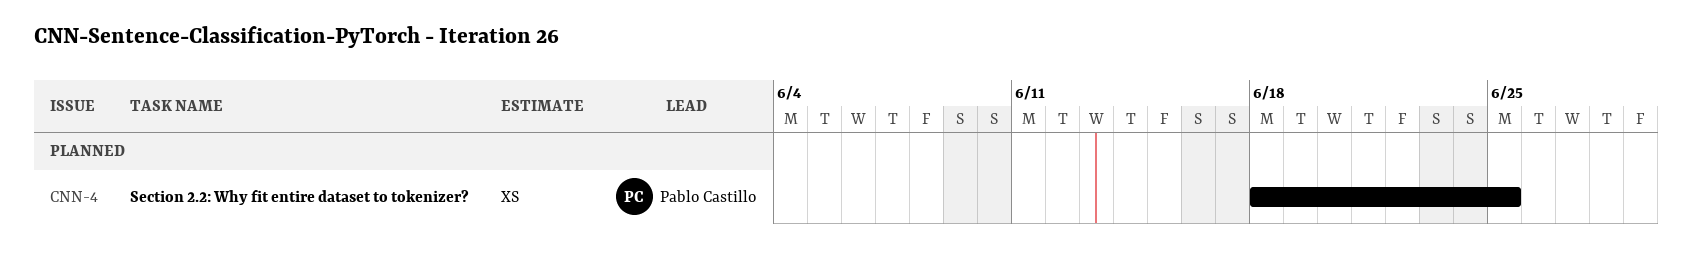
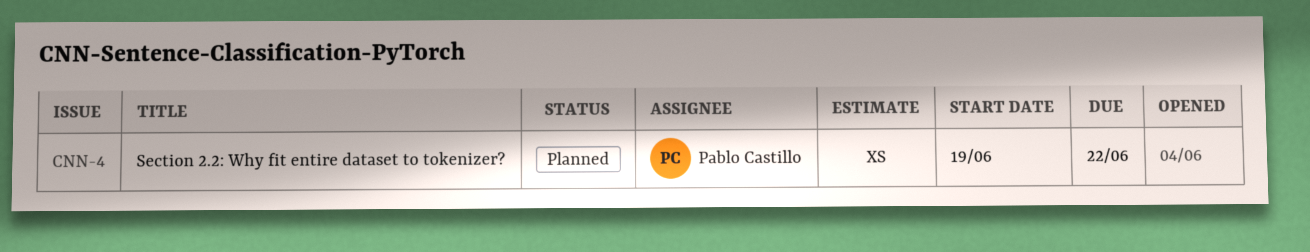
CNN-4, start: Jun 18 -> Jun 19
CNN-4, due: Jun 25 -> Jun 22

